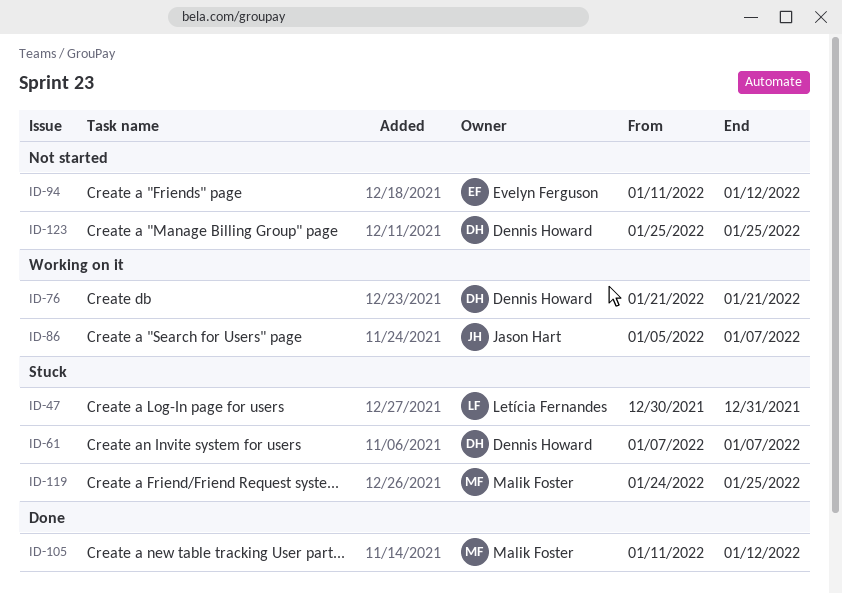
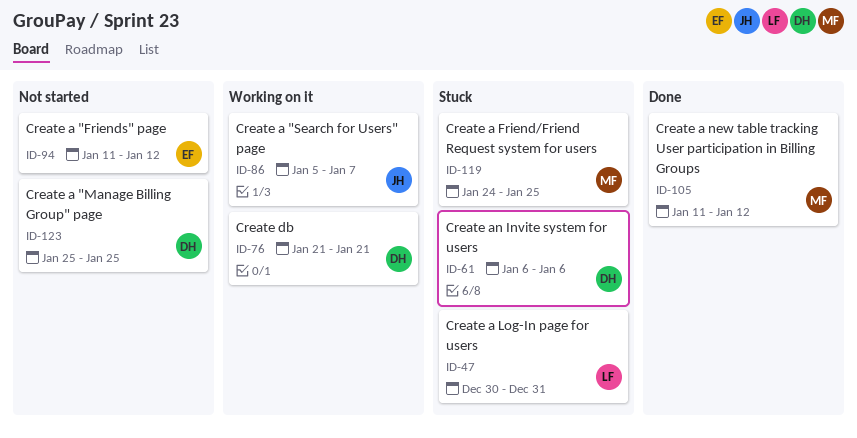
ID-61, start: Jan 7 -> Jan 6
ID-61, due: Jan 7 -> Jan 6

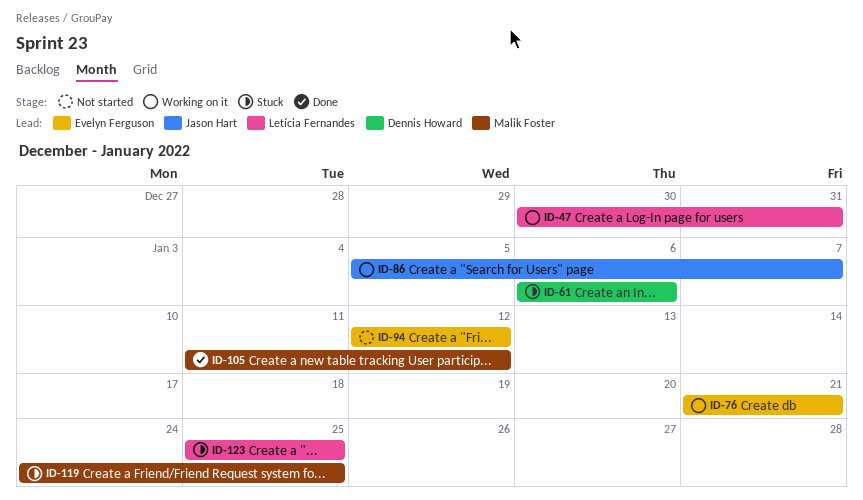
ID-47, status: Stuck -> Working on it
ID-76, owner: Dennis Howard -> Evelyn Ferguson
ID-94, start: Jan 11 -> Jan 12
ID-123, status: Not started -> Stuck
ID-123, owner: Dennis Howard -> Letícia Fernandes

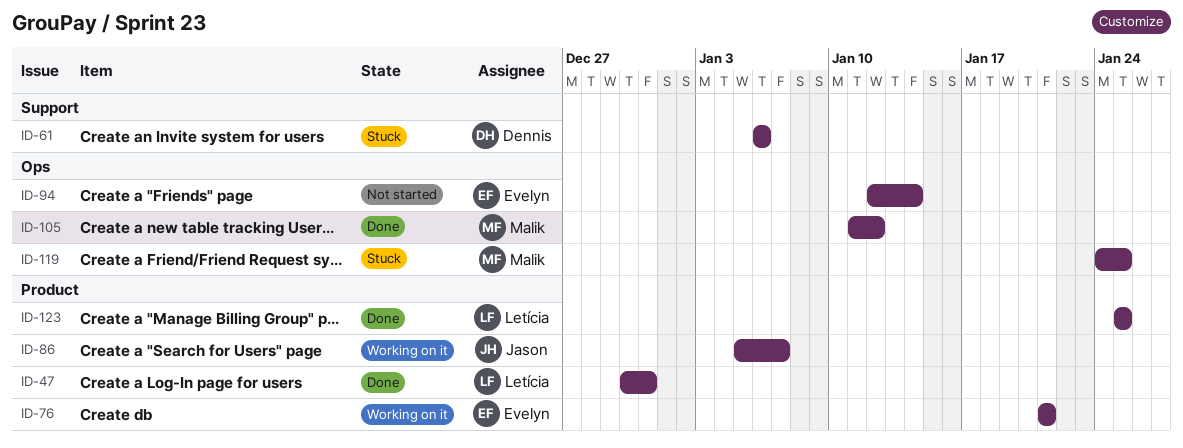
ID-47, status: Working on it -> Done
ID-94, due: Jan 12 -> Jan 14
ID-123, status: Stuck -> Done

